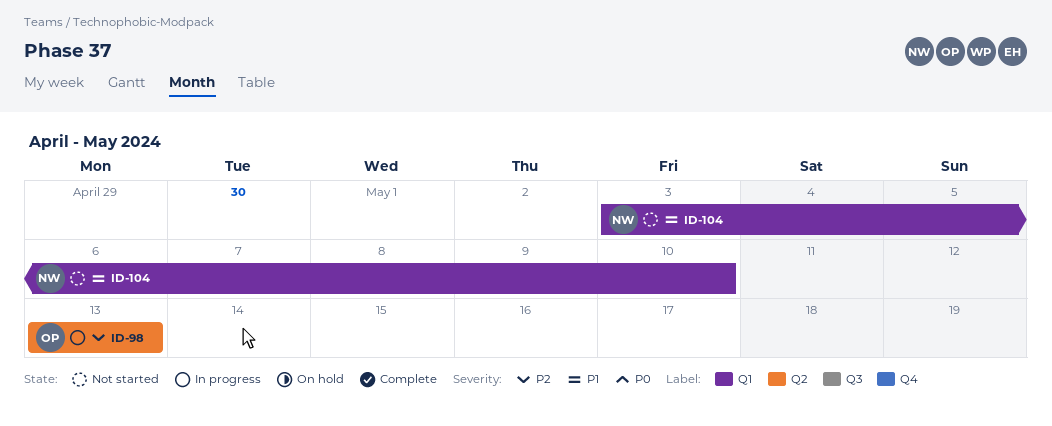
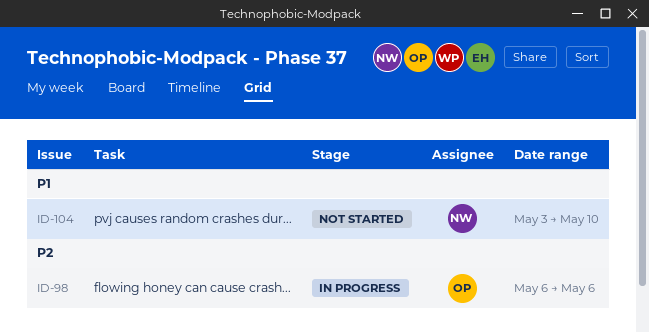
ID-98, start: May 13 -> May 6
ID-98, due: May 13 -> May 6

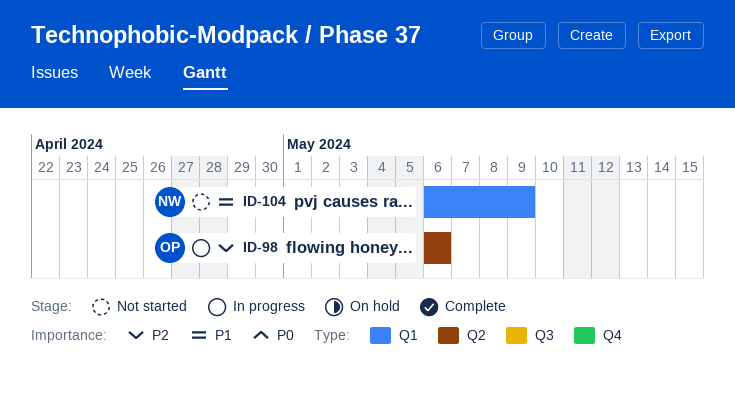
ID-104, start: May 3 -> May 6
ID-104, due: May 10 -> May 9

